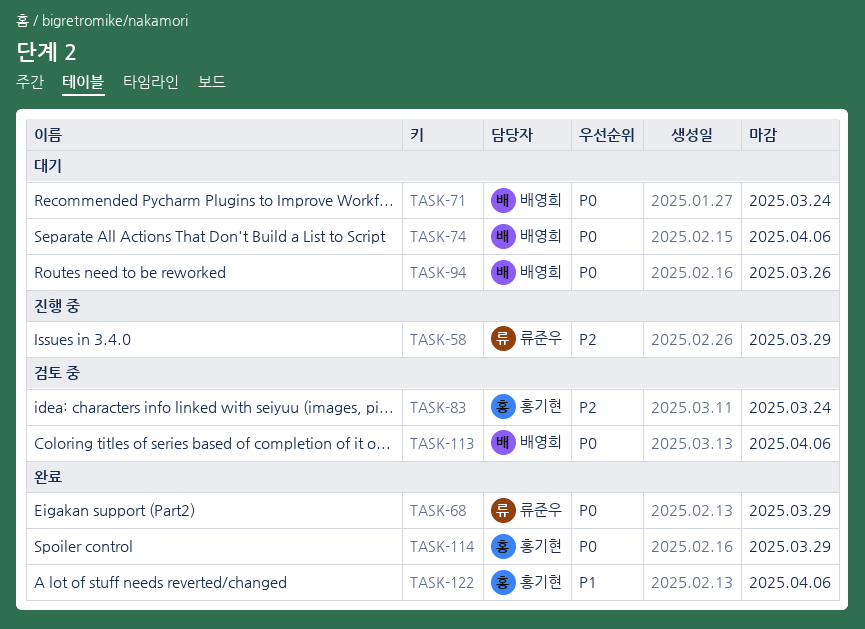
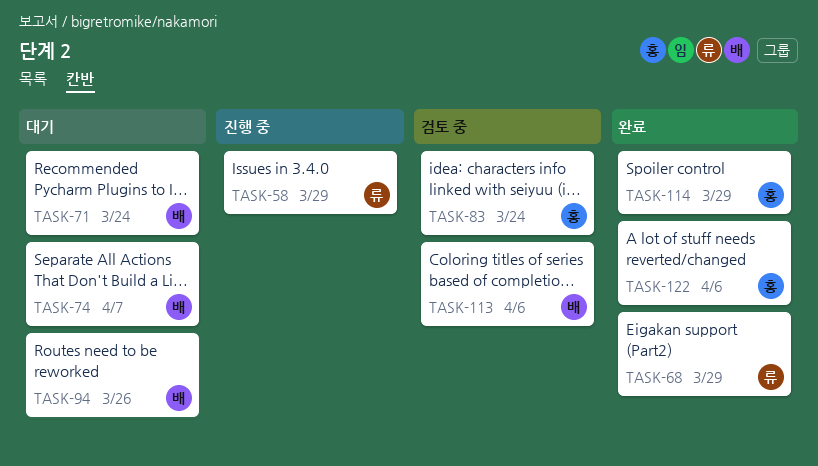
TASK-74, due: Apr 6 -> Apr 7

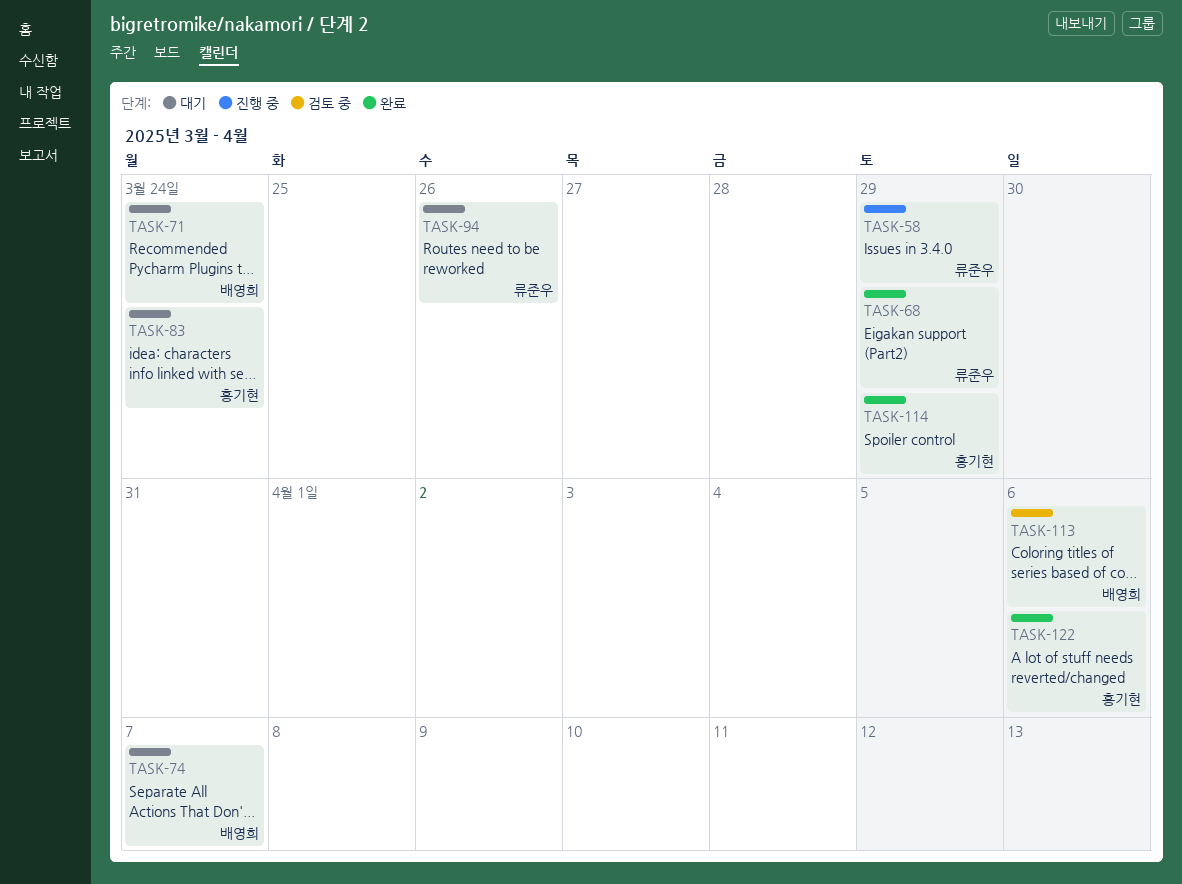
TASK-83, status: 검토 중 -> 대기
TASK-94, owner: 배영희 -> 류준우

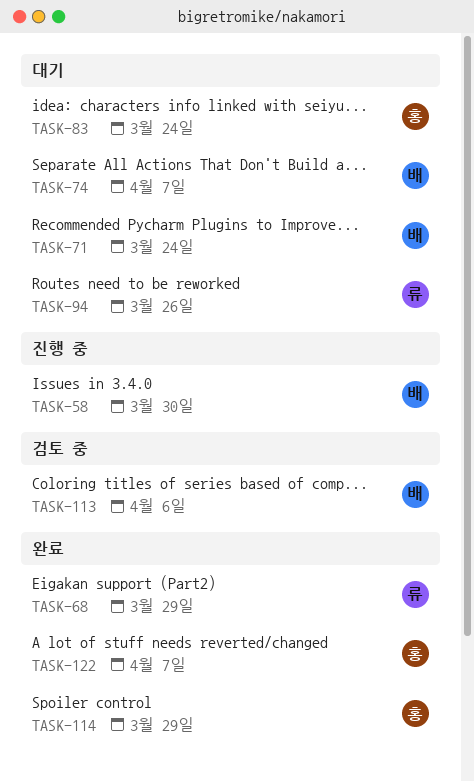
TASK-58, owner: 류준우 -> 배영희
TASK-58, due: Mar 29 -> Mar 30
TASK-122, due: Apr 6 -> Apr 7

